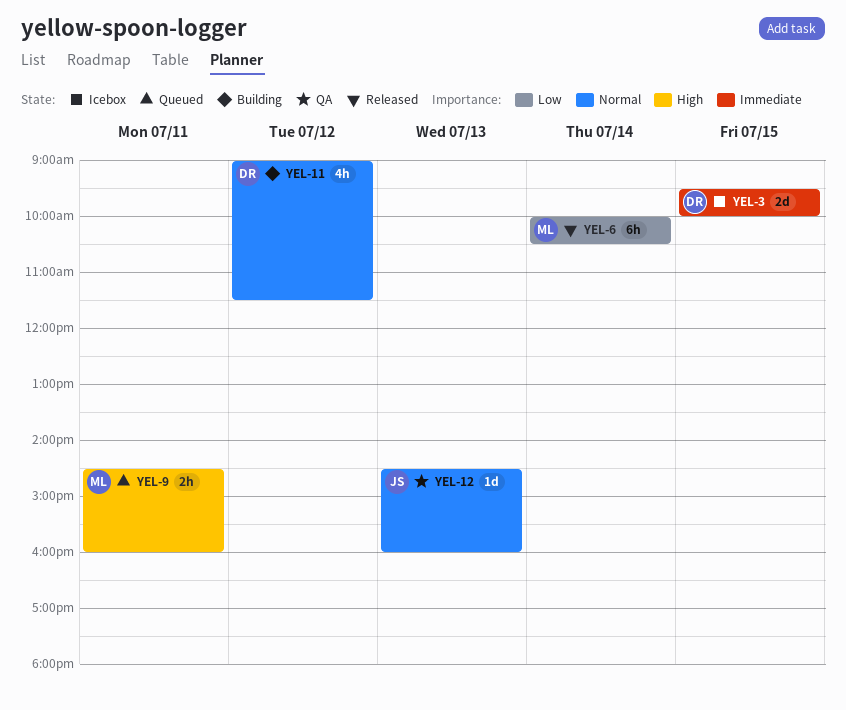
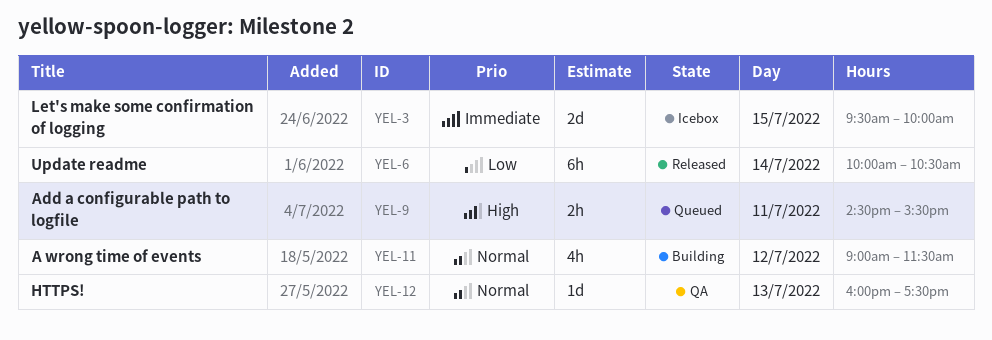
YEL-9, ends: 16:00 -> 15:30
YEL-12, begins: 14:30 -> 16:00
YEL-12, ends: 16:00 -> 17:30

